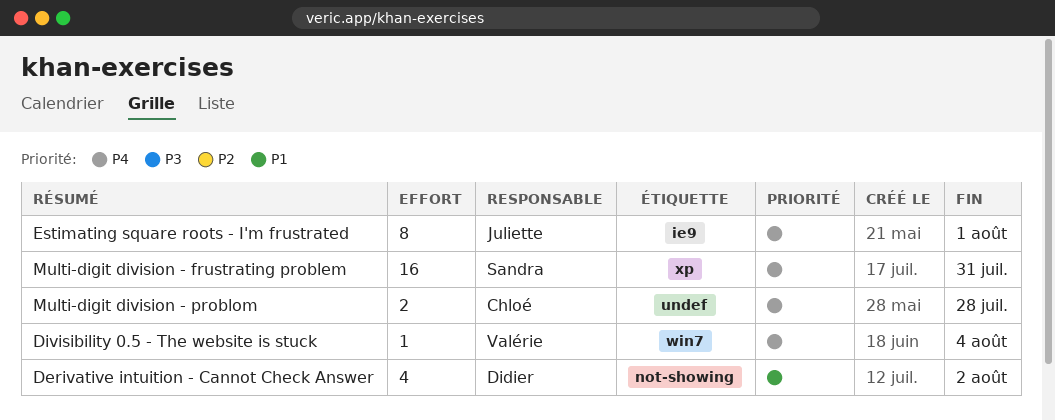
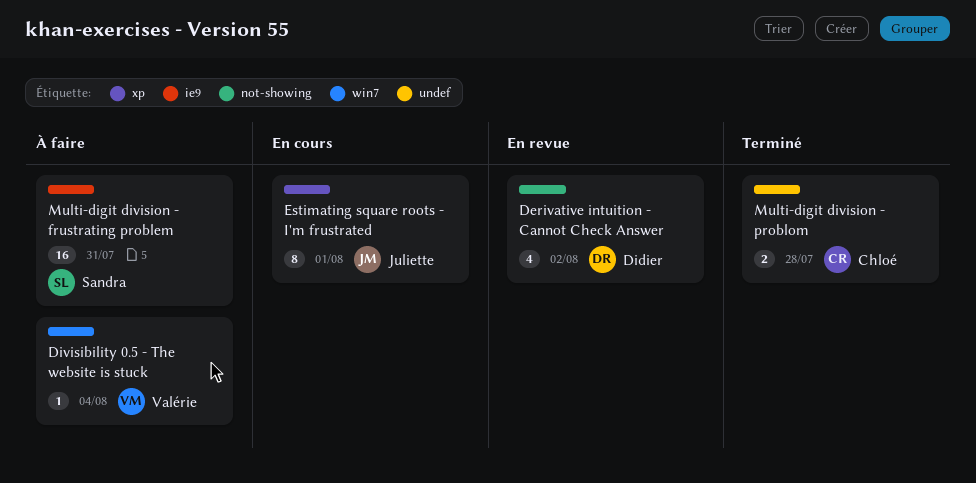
Estimating square roots - I'm frustrated, label: ie9 -> xp
Multi-digit division - frustrating problem, label: xp -> ie9

